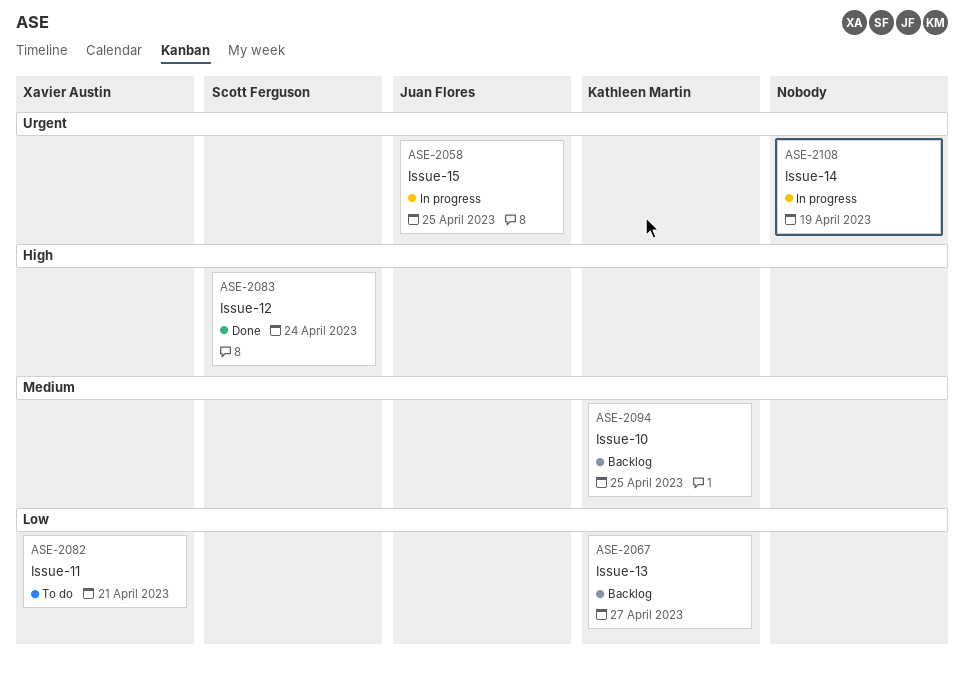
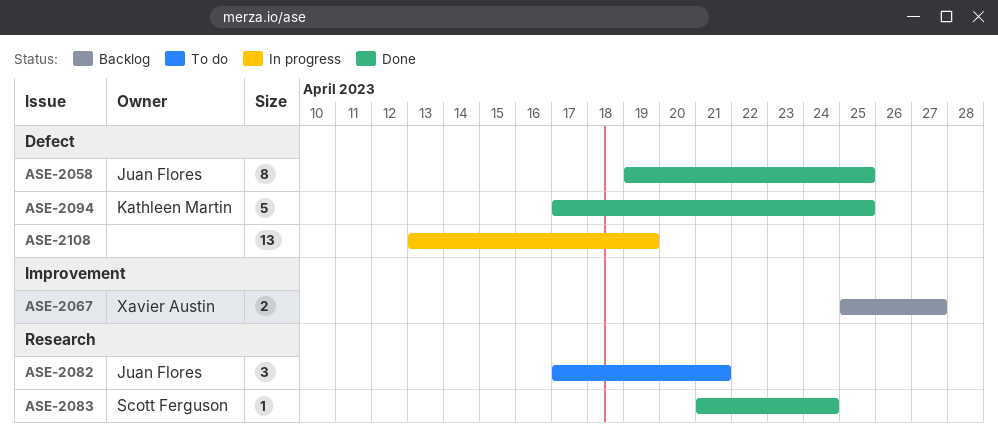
ASE-2058, status: In progress -> Done
ASE-2067, owner: Kathleen Martin -> Xavier Austin
ASE-2082, owner: Xavier Austin -> Juan Flores
ASE-2094, status: Backlog -> Done

